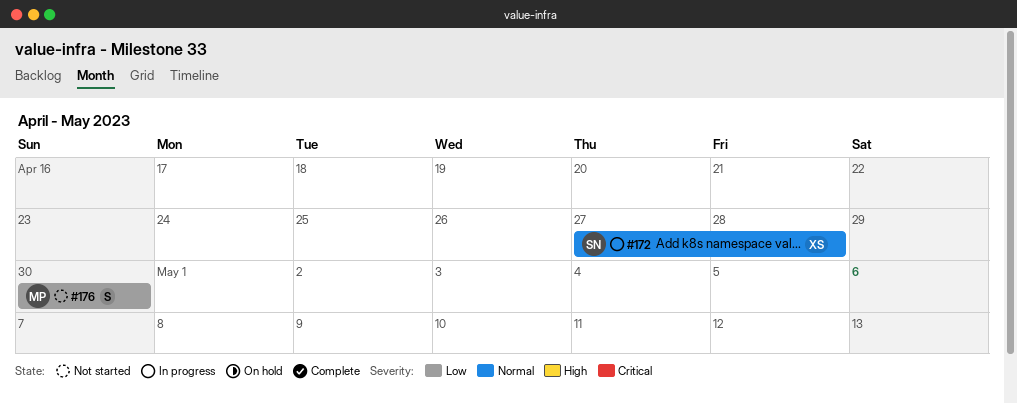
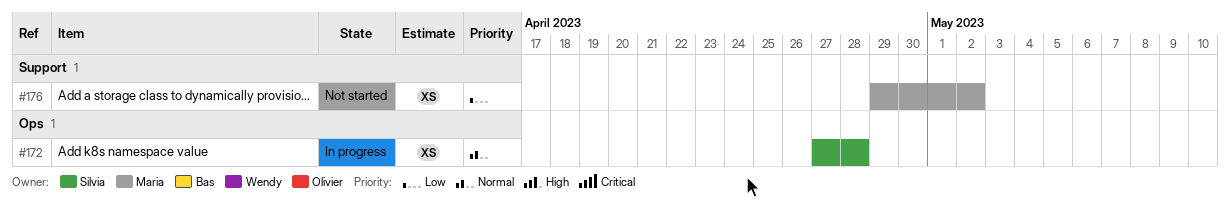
#176, estimate: S -> XS
#176, start: Apr 30 -> Apr 29
#176, due: Apr 30 -> May 2

